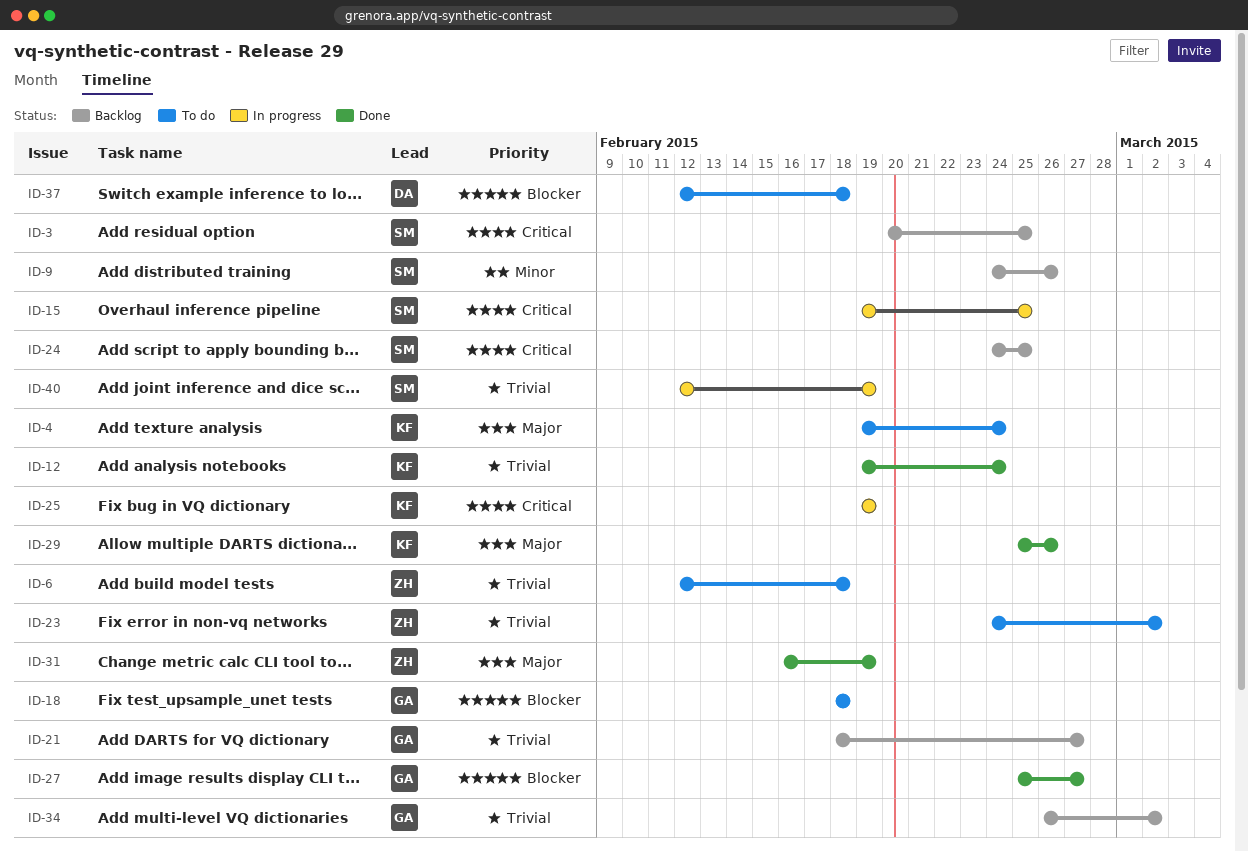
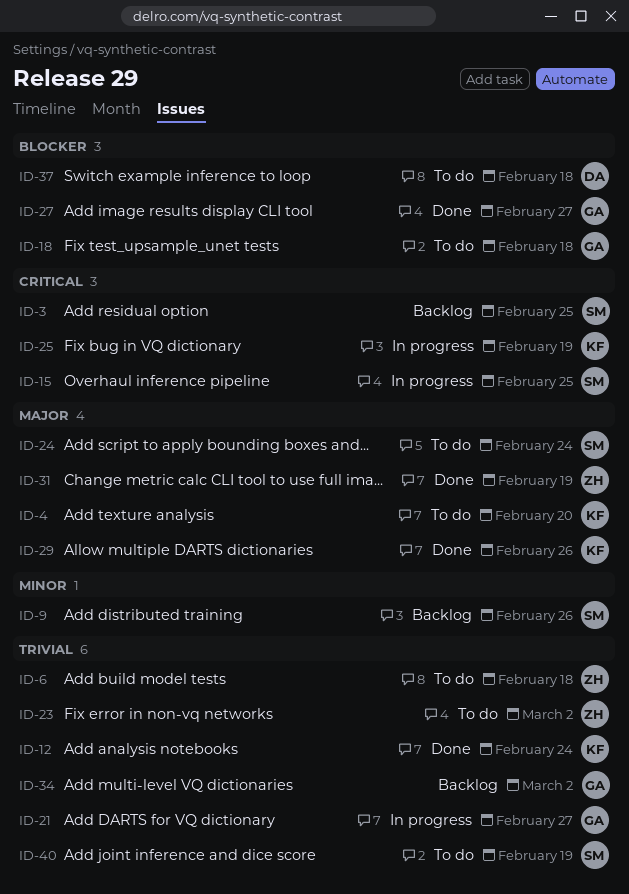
ID-4, due: Feb 24 -> Feb 20
ID-21, status: Backlog -> In progress
ID-24, status: Backlog -> To do
ID-24, priority: Critical -> Major
ID-24, due: Feb 25 -> Feb 24
ID-40, status: In progress -> To do

